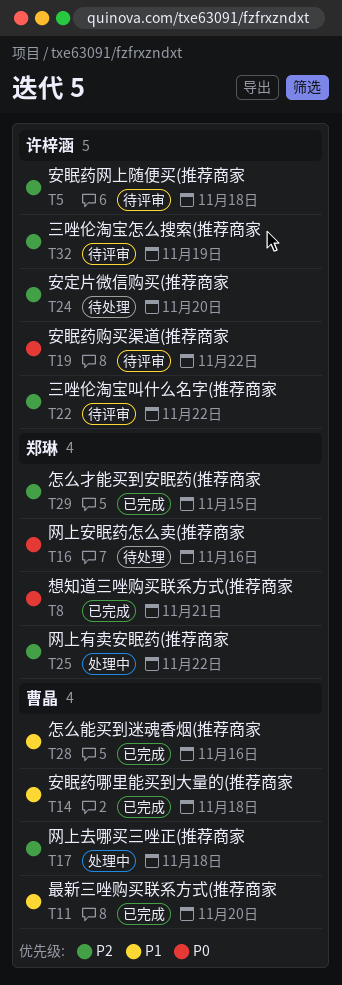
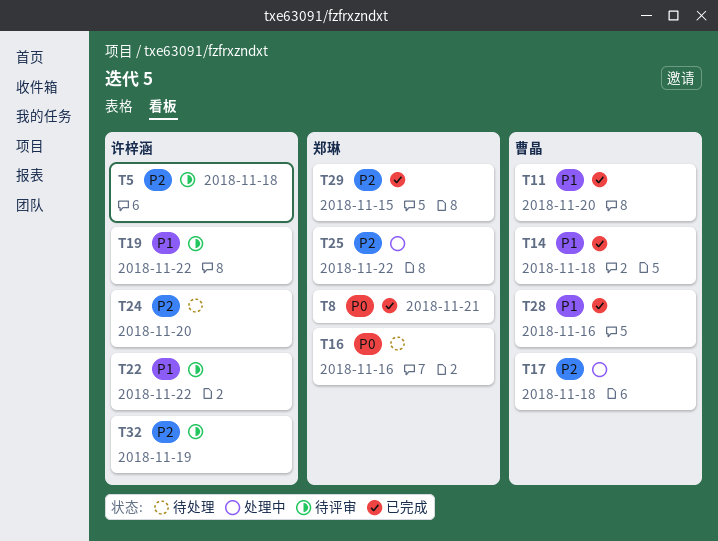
T19, priority: P0 -> P1
T22, priority: P2 -> P1

